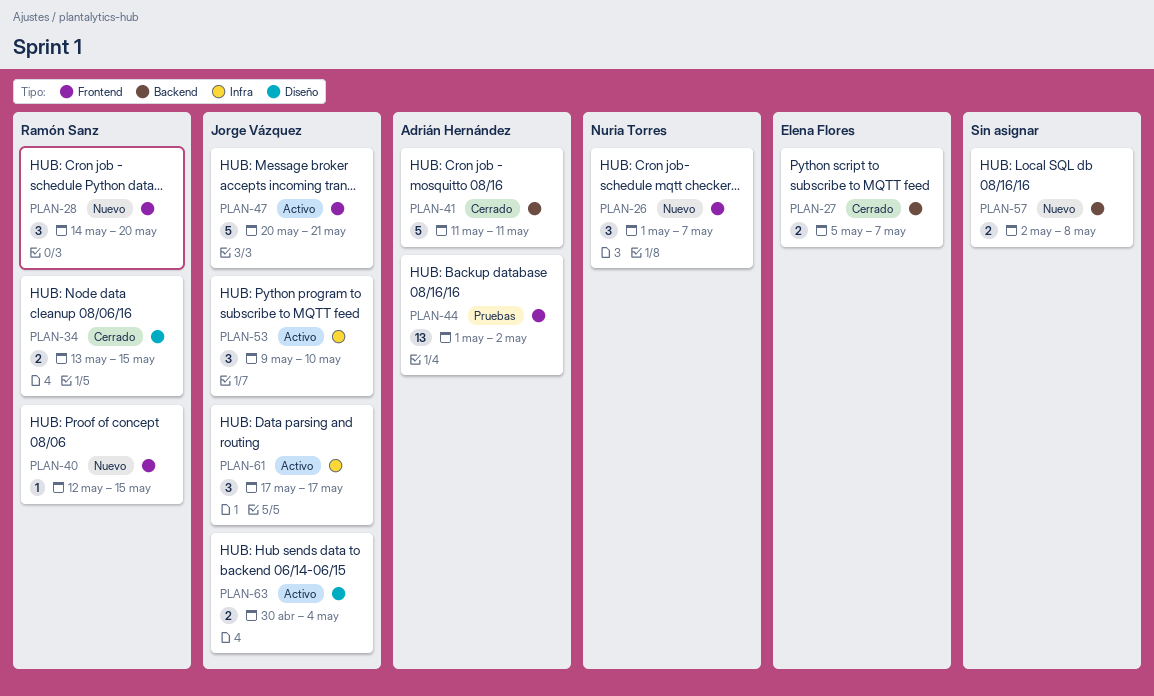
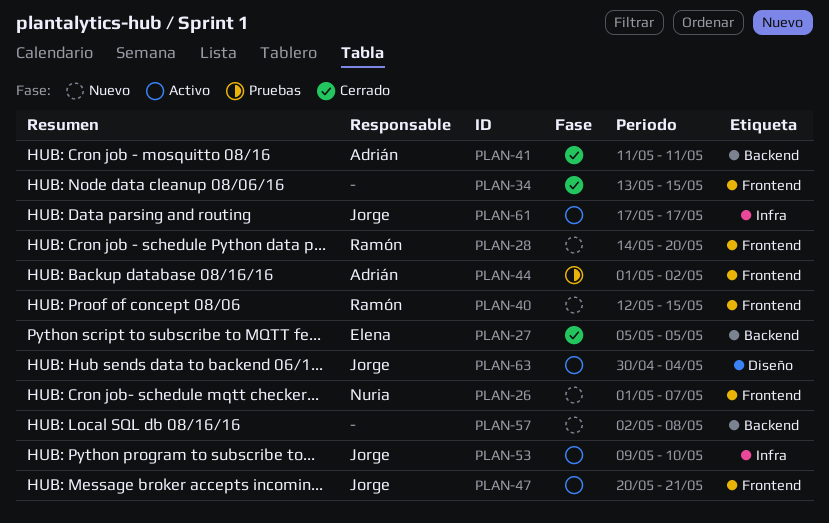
PLAN-27, due: May 7 -> May 5
PLAN-34, owner: Ramón Sanz -> none
PLAN-34, label: Diseño -> Frontend

